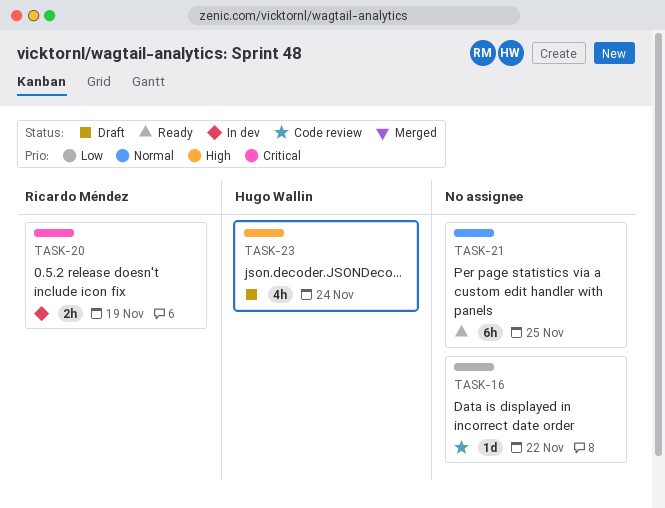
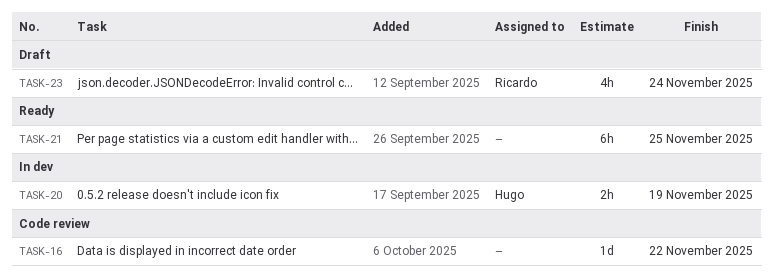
TASK-20, owner: Ricardo Méndez -> Hugo Wallin
TASK-23, owner: Hugo Wallin -> Ricardo Méndez

